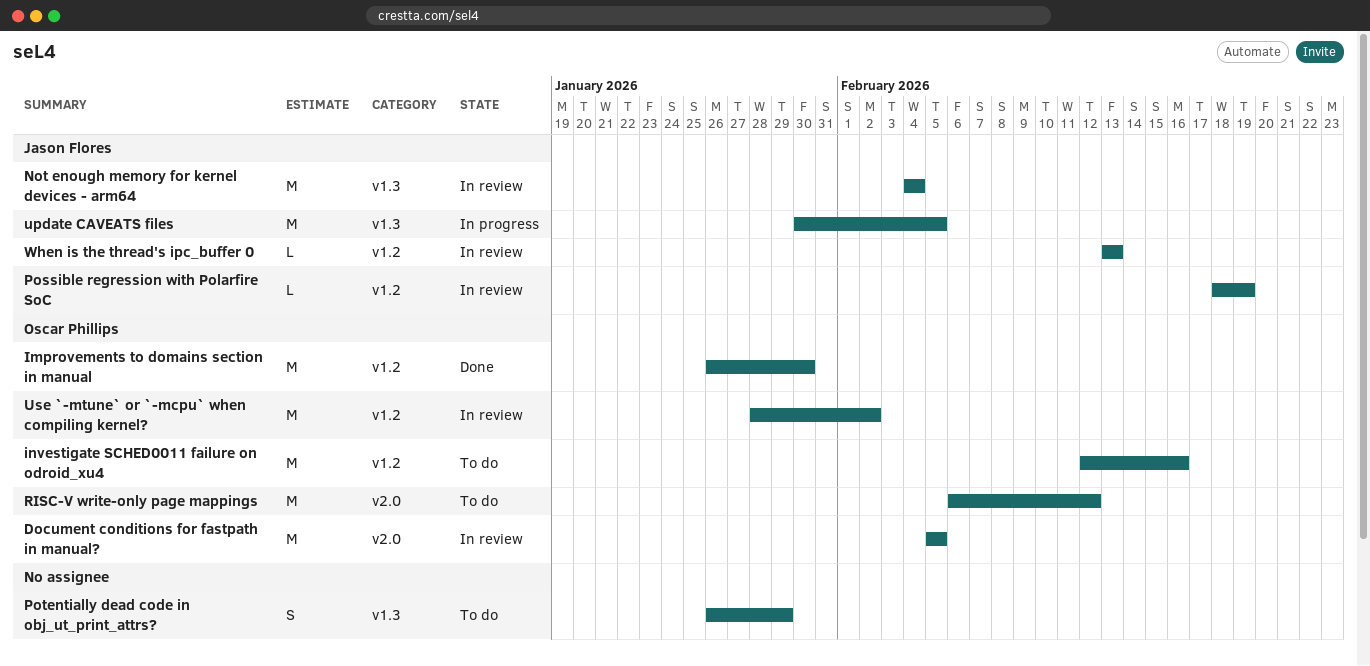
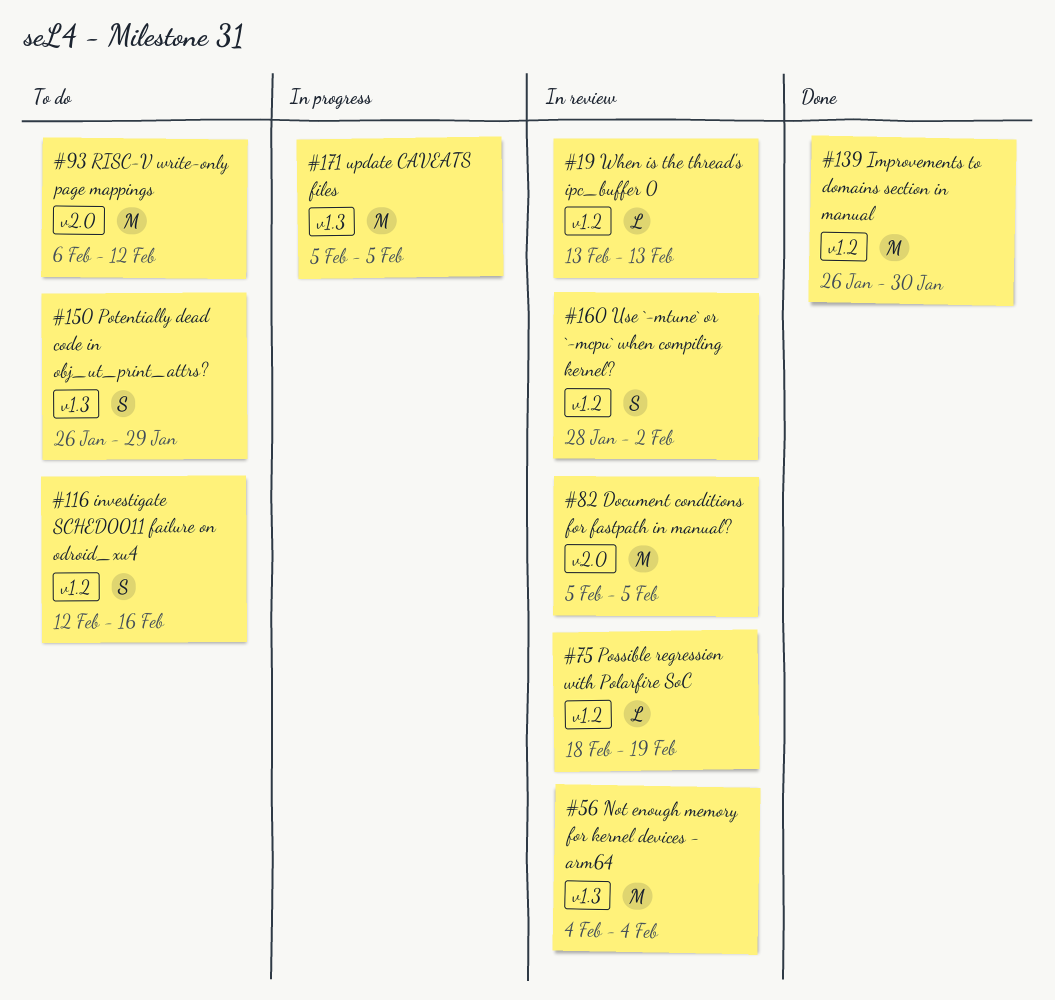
investigate SCHED0011 failure on odroid_xu4, estimate: M -> S
update CAVEATS files, start: Jan 30 -> Feb 5
Use `-mtune` or `-mcpu` when compiling kernel?, estimate: M -> S

